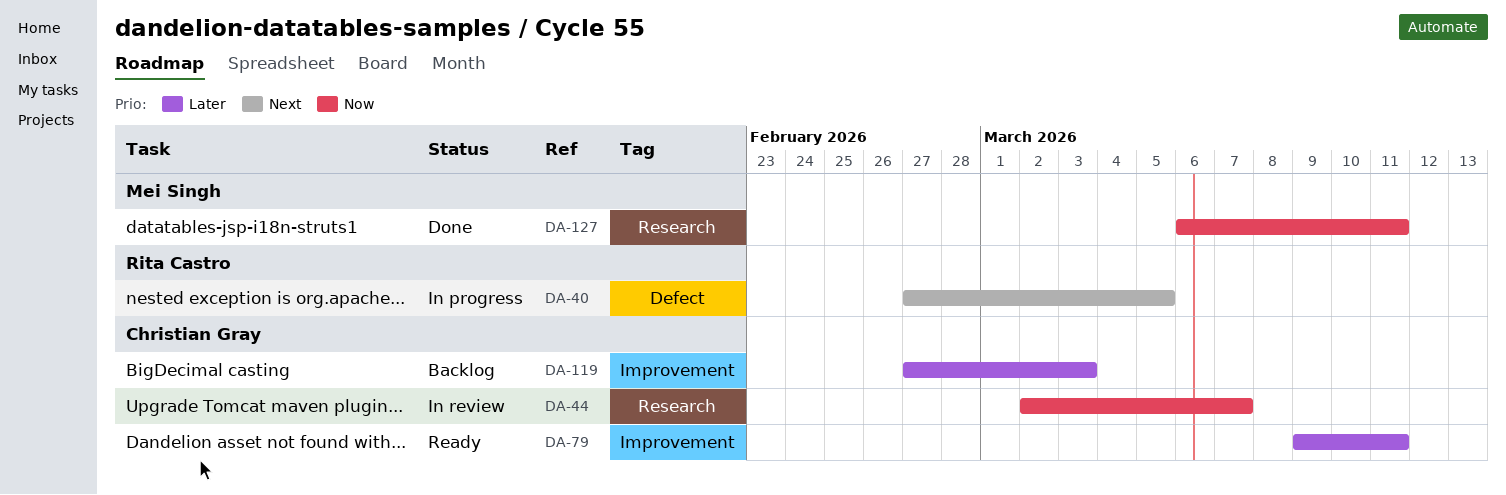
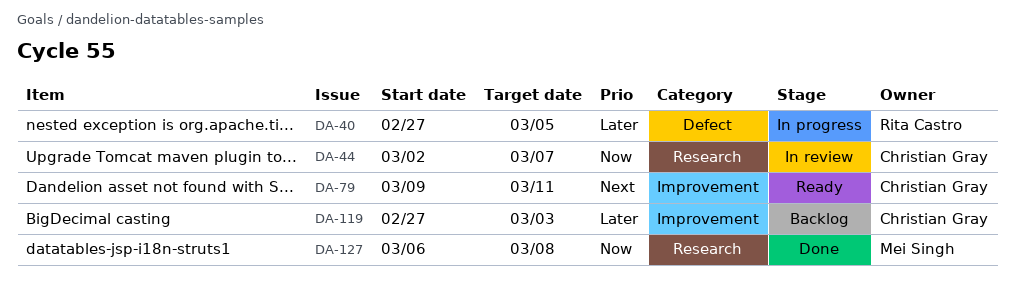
DA-40, priority: Next -> Later
DA-79, priority: Later -> Next
DA-127, due: Mar 11 -> Mar 8

